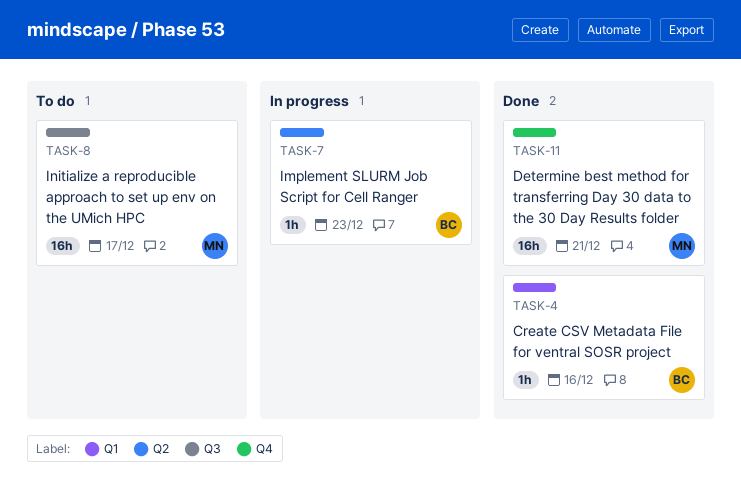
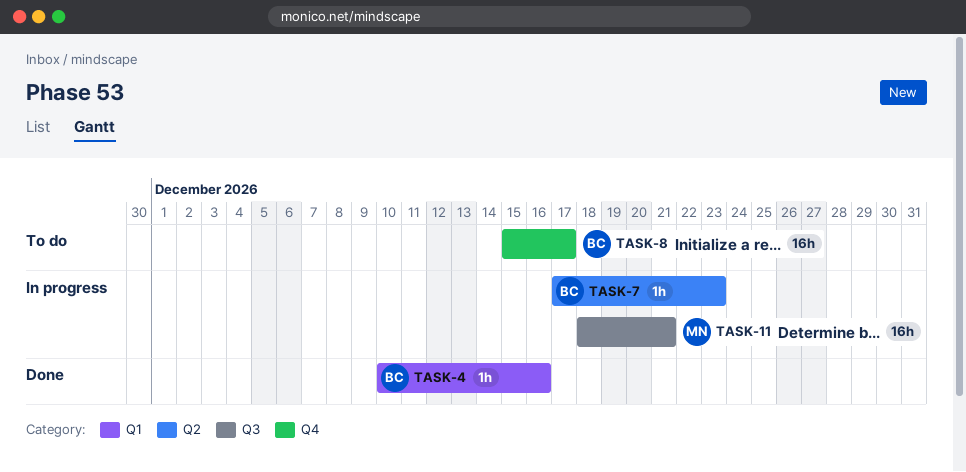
TASK-8, owner: MN -> BC
TASK-8, label: Q3 -> Q4
TASK-11, status: Done -> In progress
TASK-11, label: Q4 -> Q3

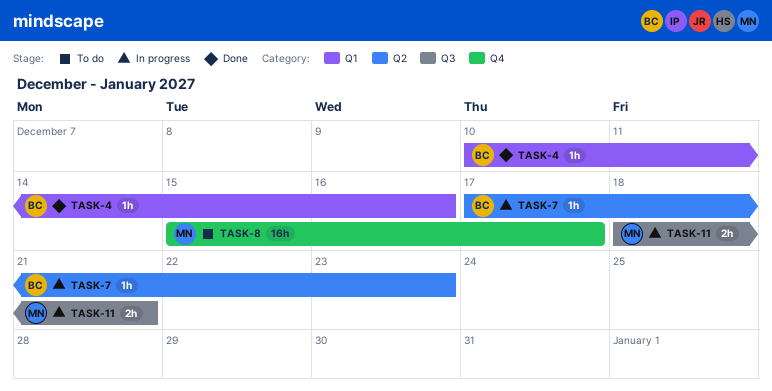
TASK-8, owner: BC -> MN
TASK-11, estimate: 16h -> 2h

